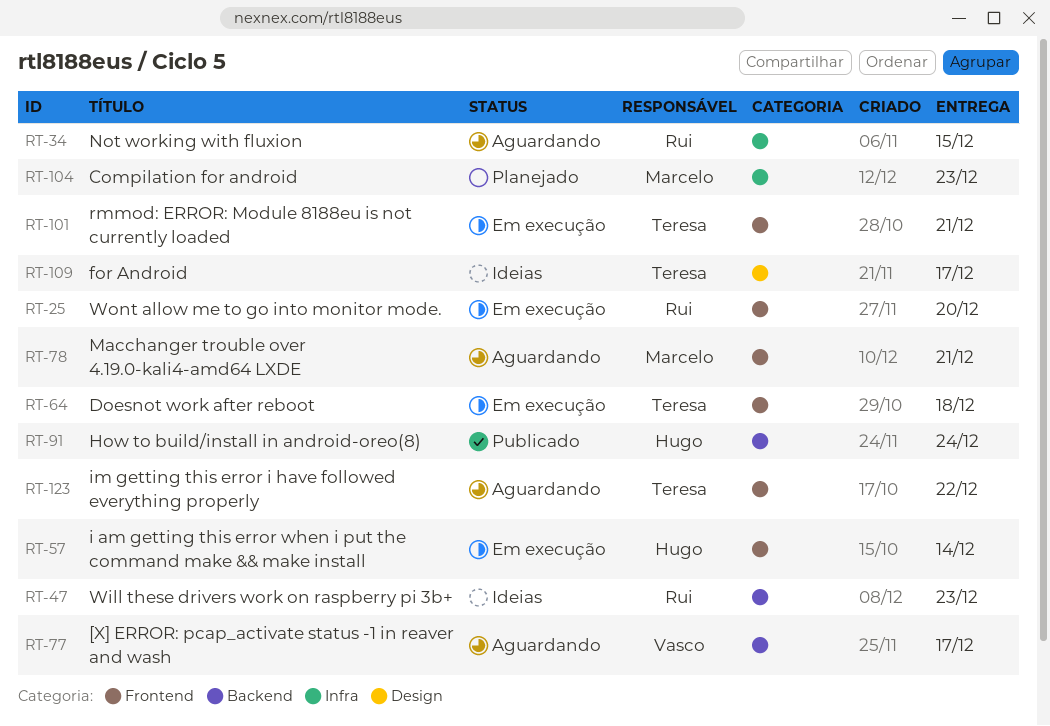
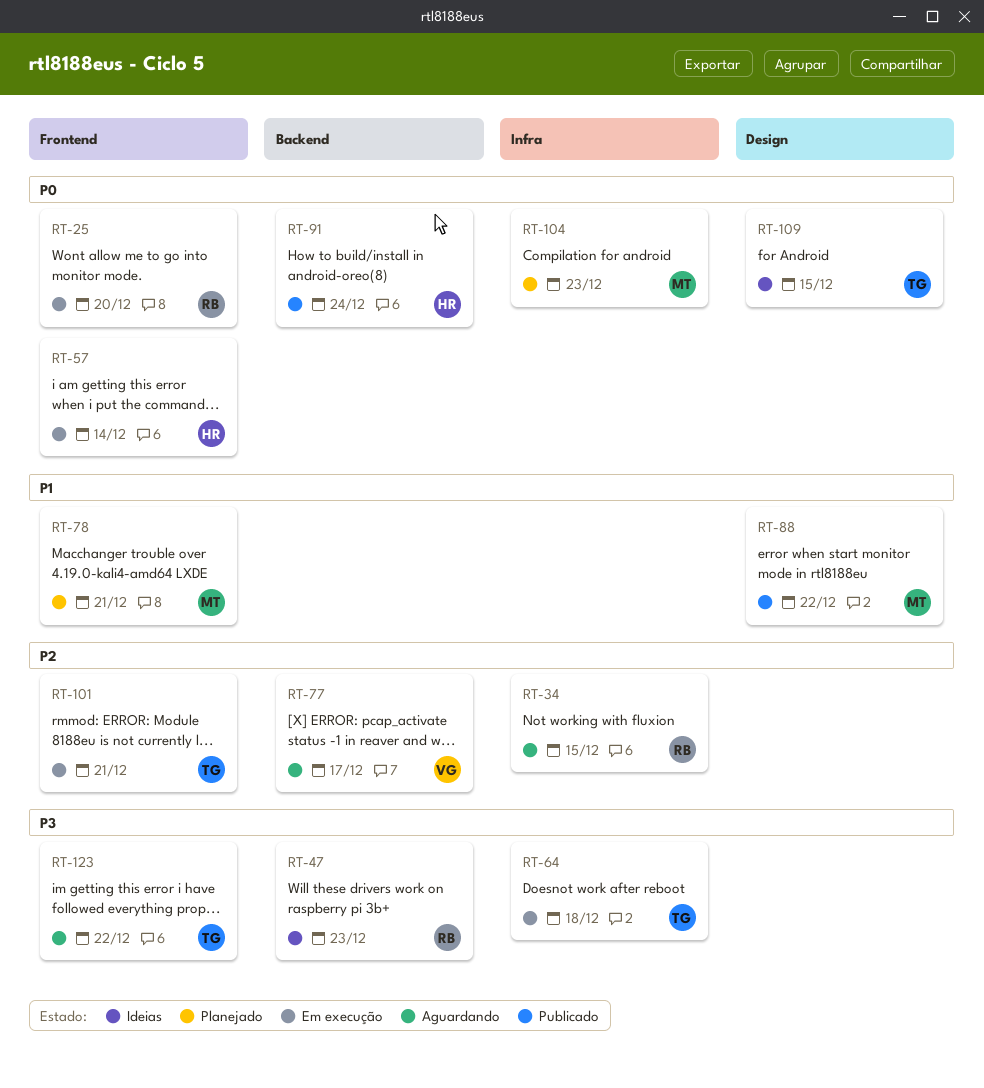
RT-64, label: Frontend -> Infra
RT-78, status: Aguardando -> Planejado
RT-88: none -> present
RT-109, due: Dec 17 -> Dec 15

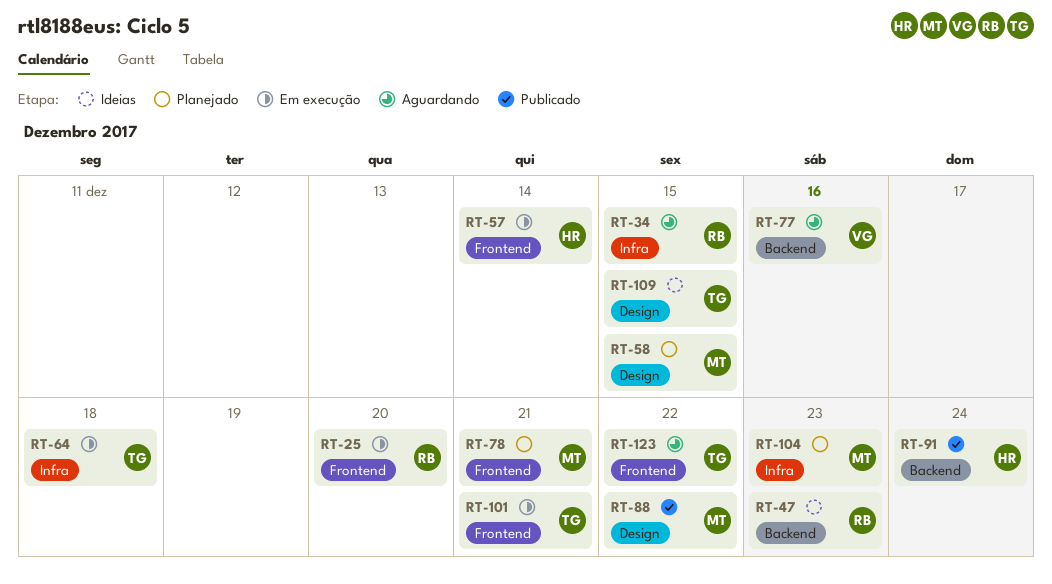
RT-58: none -> present
RT-77, due: Dec 17 -> Dec 16

